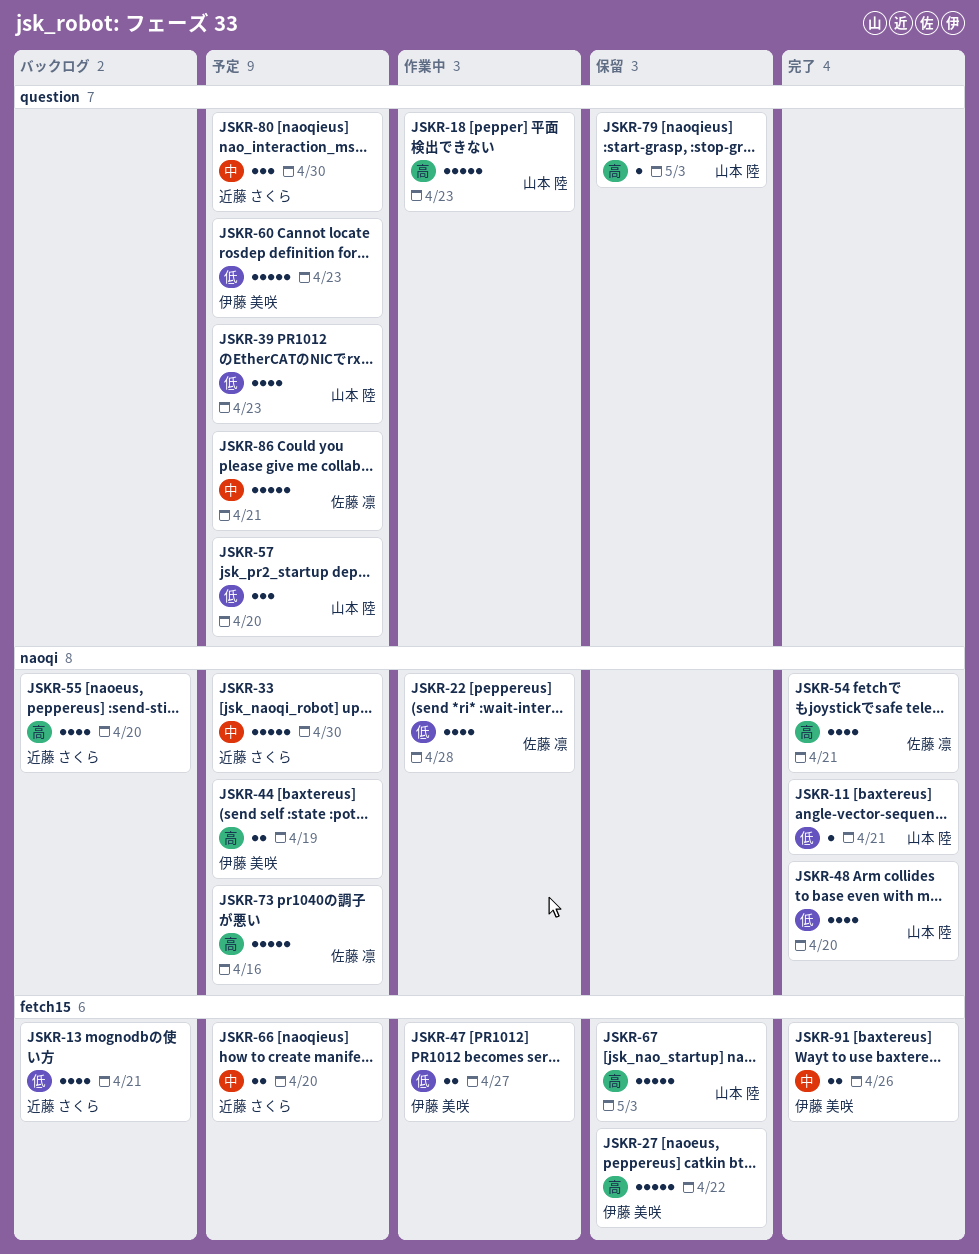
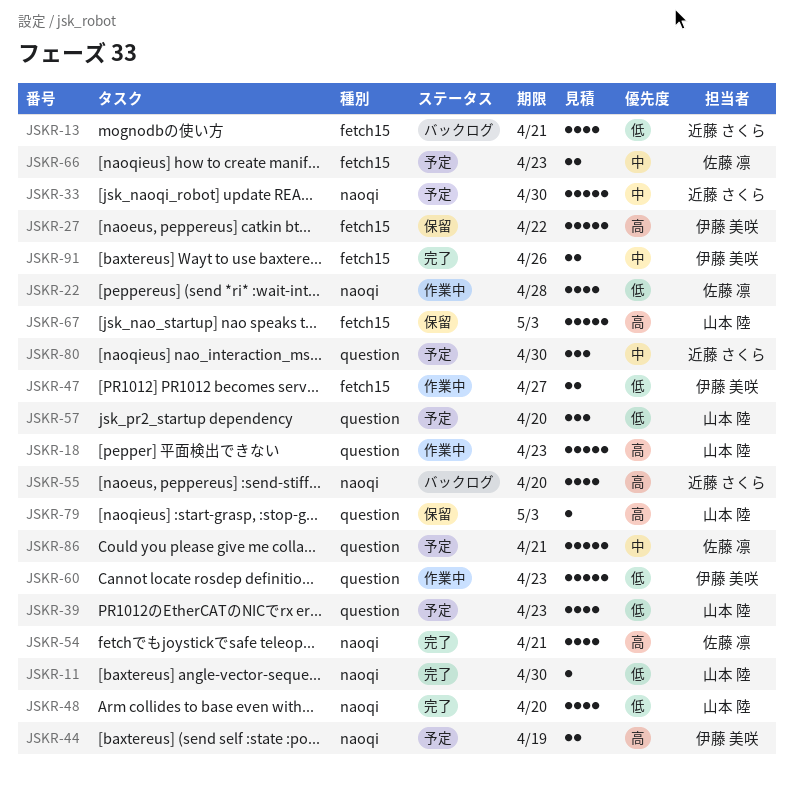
JSKR-11, due: Apr 21 -> Apr 30
JSKR-60, status: 予定 -> 作業中
JSKR-66, owner: 近藤 さくら -> 佐藤 凛
JSKR-66, due: Apr 20 -> Apr 23
JSKR-73: present -> none

